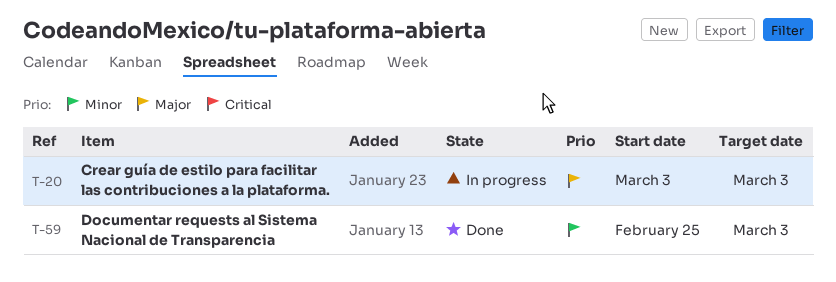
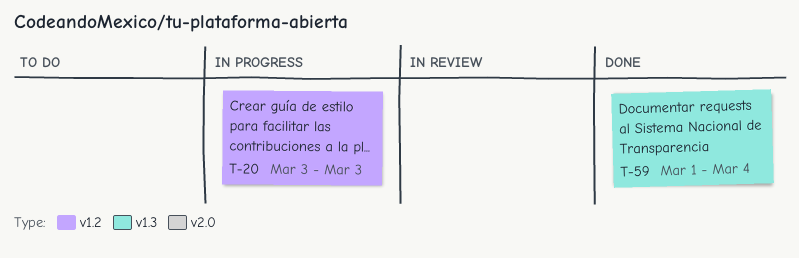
T-59, start: Feb 25 -> Mar 1
T-59, due: Mar 3 -> Mar 4

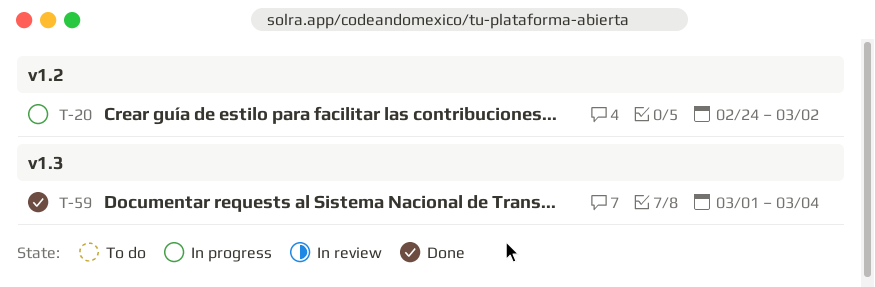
T-20, start: Mar 3 -> Feb 24
T-20, due: Mar 3 -> Mar 2

